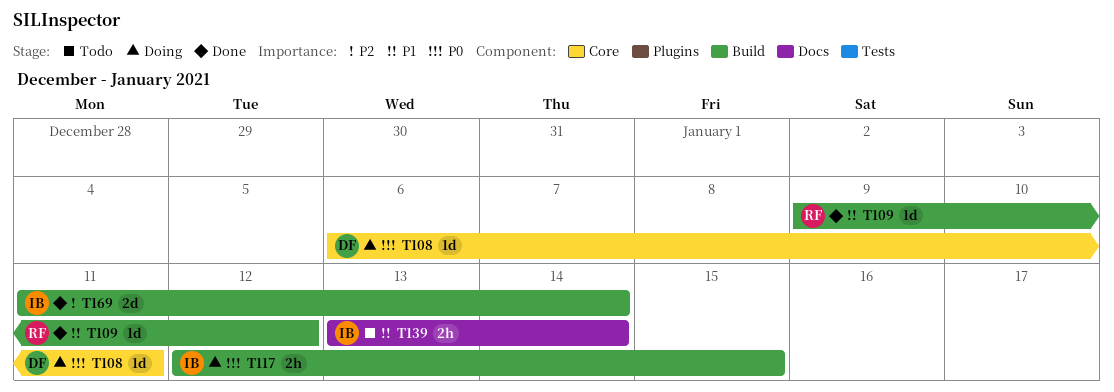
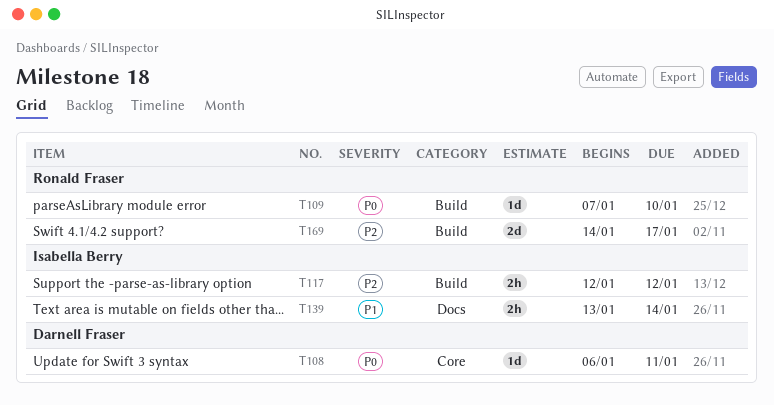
T109, priority: P1 -> P0
T109, start: Jan 9 -> Jan 7
T109, due: Jan 12 -> Jan 10
T117, priority: P0 -> P2
T117, due: Jan 15 -> Jan 12
T169, owner: Isabella Berry -> Ronald Fraser
T169, start: Jan 11 -> Jan 14
T169, due: Jan 14 -> Jan 17

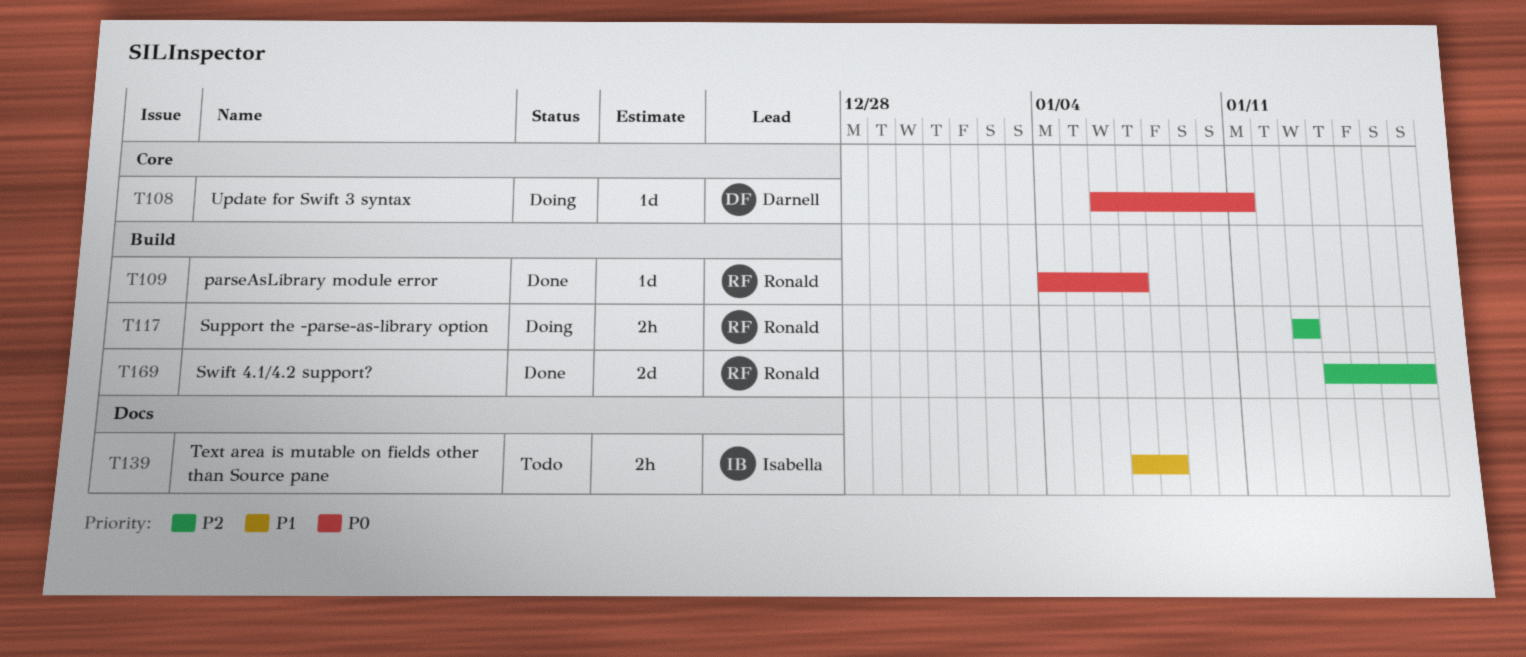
T109, start: Jan 7 -> Jan 4
T109, due: Jan 10 -> Jan 7
T117, owner: Isabella Berry -> Ronald Fraser
T117, start: Jan 12 -> Jan 13
T117, due: Jan 12 -> Jan 13
T139, start: Jan 13 -> Jan 7
T139, due: Jan 14 -> Jan 8

